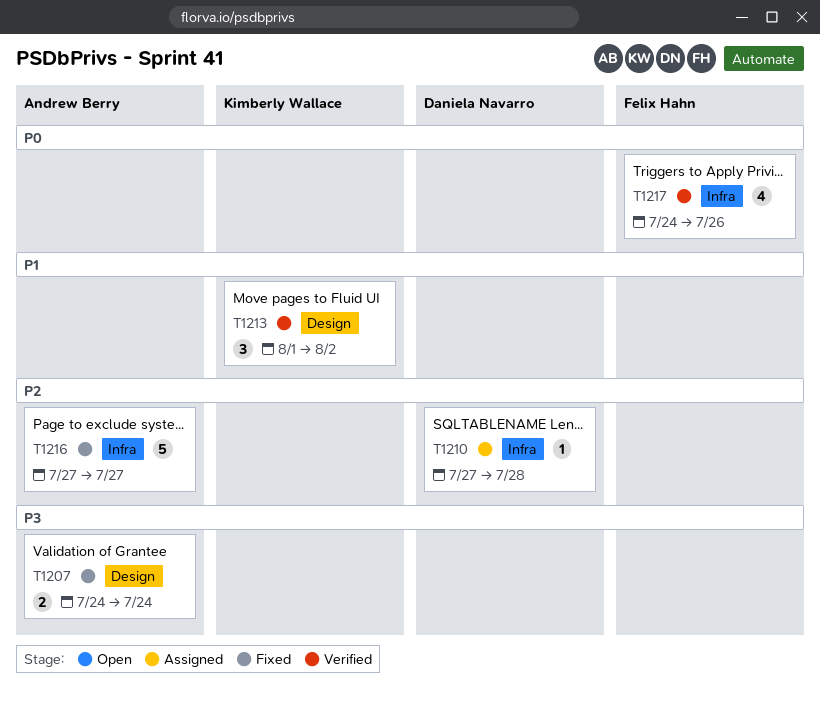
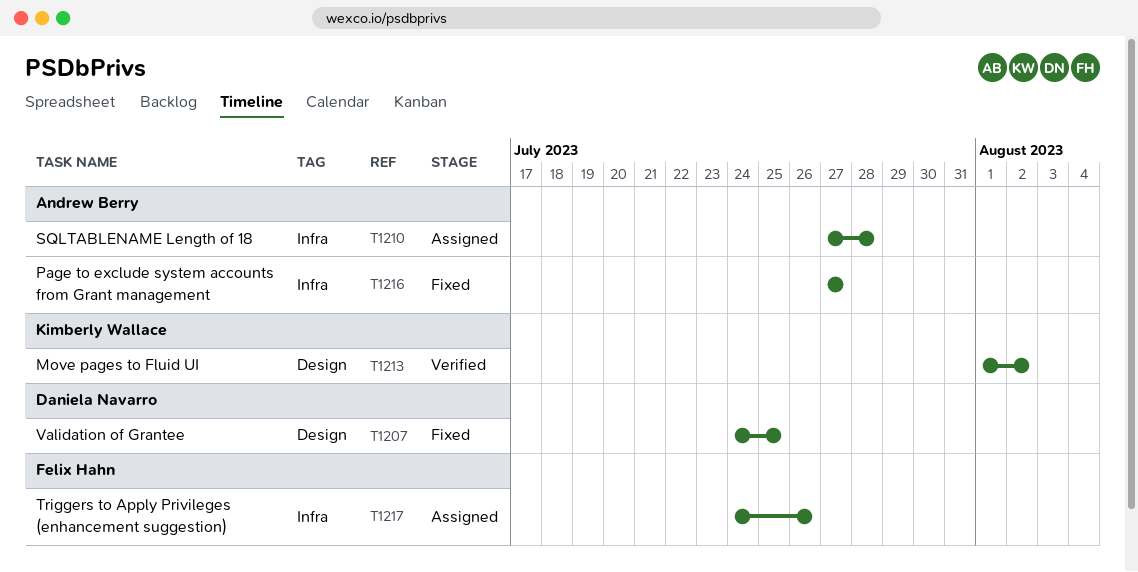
T1207, owner: Andrew Berry -> Daniela Navarro
T1207, due: Jul 24 -> Jul 25
T1210, owner: Daniela Navarro -> Andrew Berry
T1217, status: Verified -> Assigned

